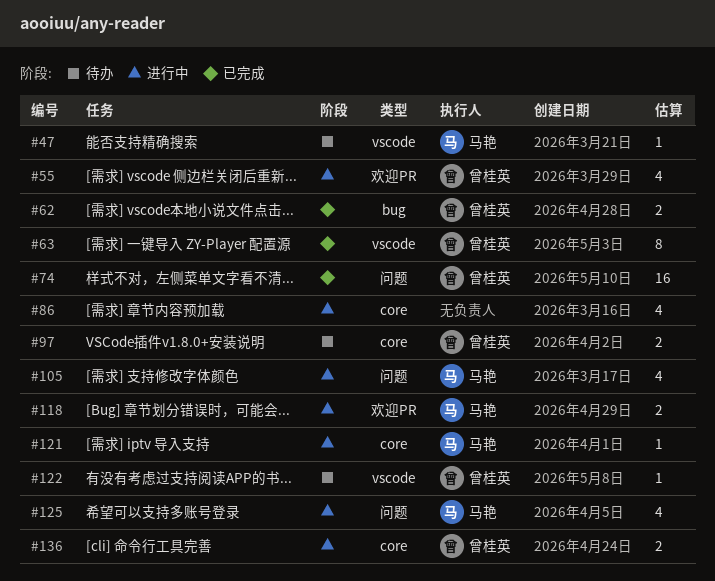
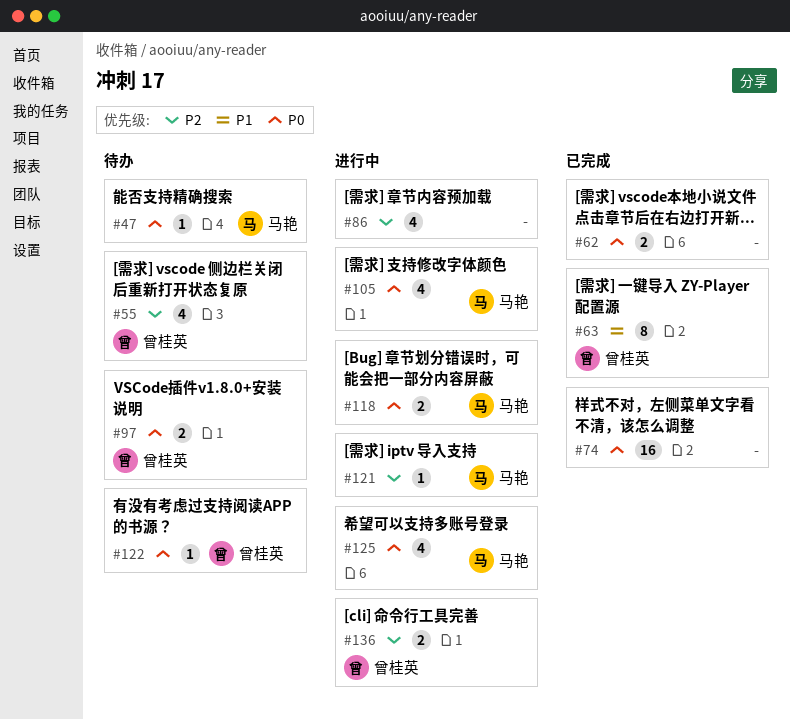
#55, status: 进行中 -> 待办
#62, owner: 曾桂英 -> none
#74, owner: 曾桂英 -> none

